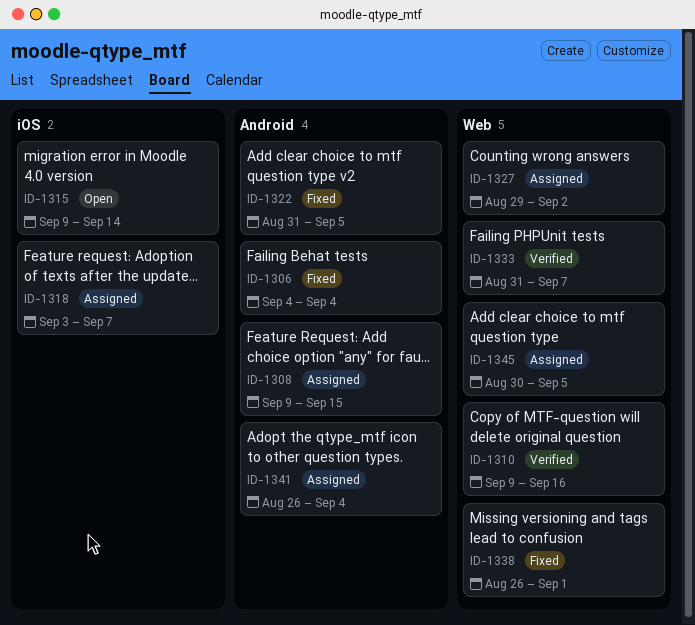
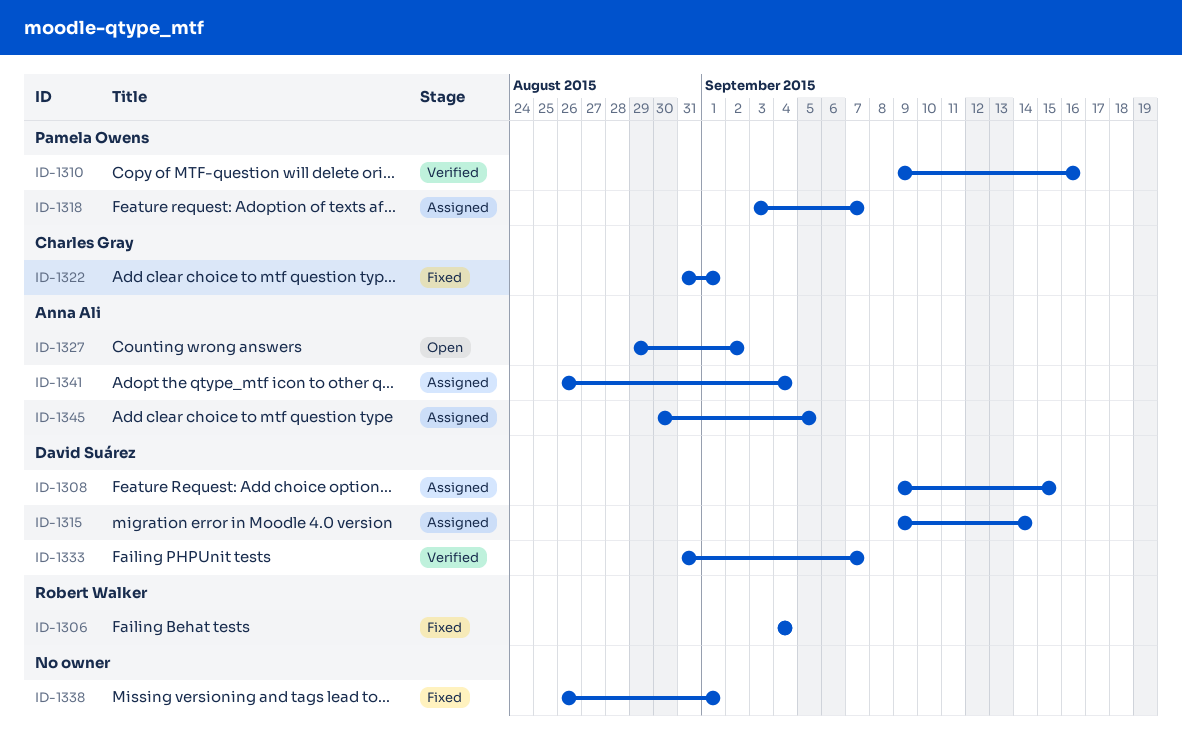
ID-1315, status: Open -> Assigned
ID-1322, due: Sep 5 -> Sep 1
ID-1327, status: Assigned -> Open

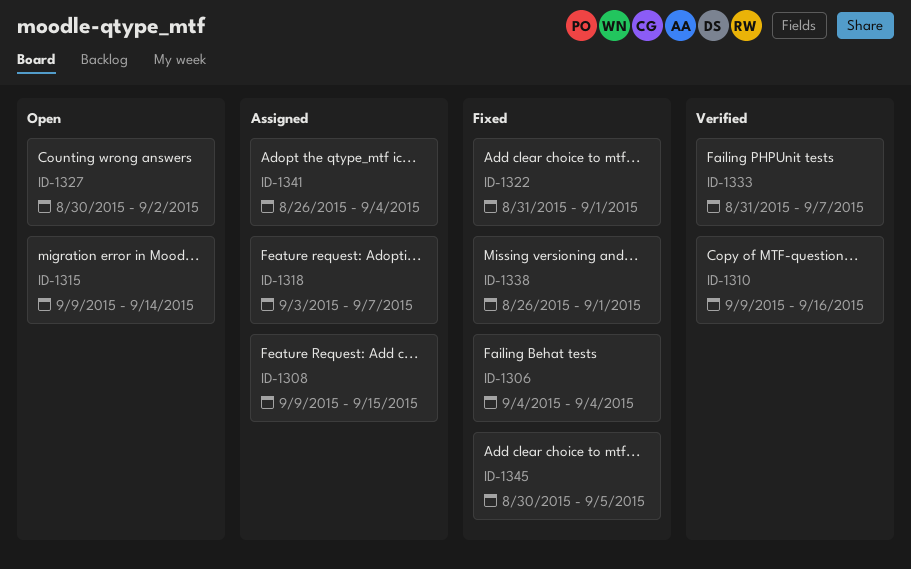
ID-1315, status: Assigned -> Open
ID-1327, start: Aug 29 -> Aug 30
ID-1345, status: Assigned -> Fixed

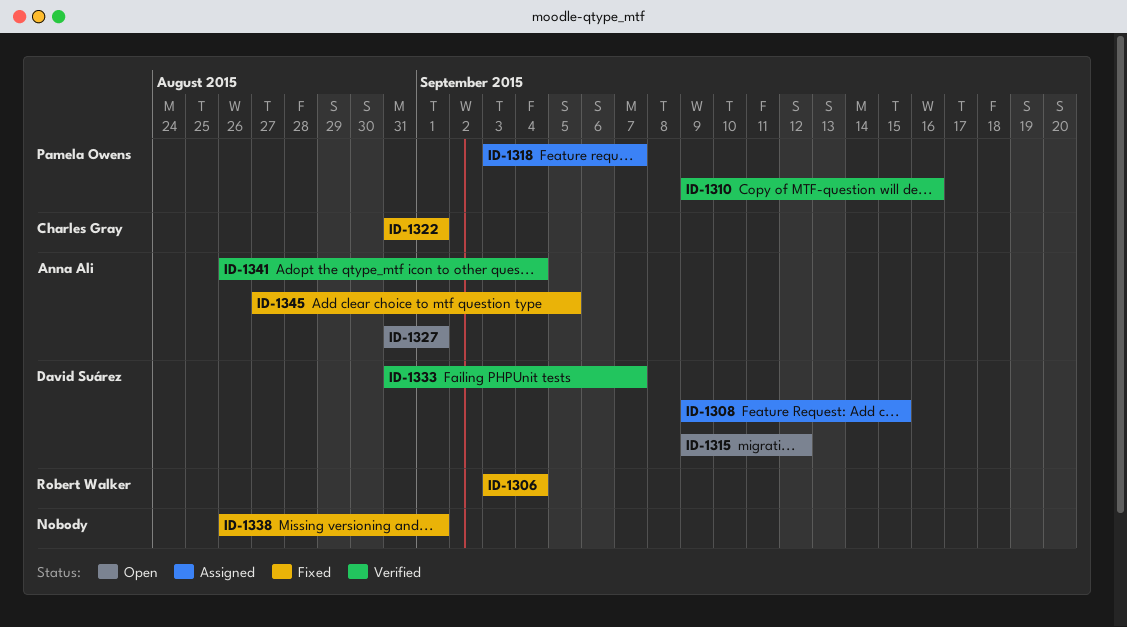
ID-1306, start: Sep 4 -> Sep 3
ID-1315, due: Sep 14 -> Sep 12
ID-1327, start: Aug 30 -> Aug 31
ID-1327, due: Sep 2 -> Sep 1
ID-1341, status: Assigned -> Verified
ID-1345, start: Aug 30 -> Aug 27

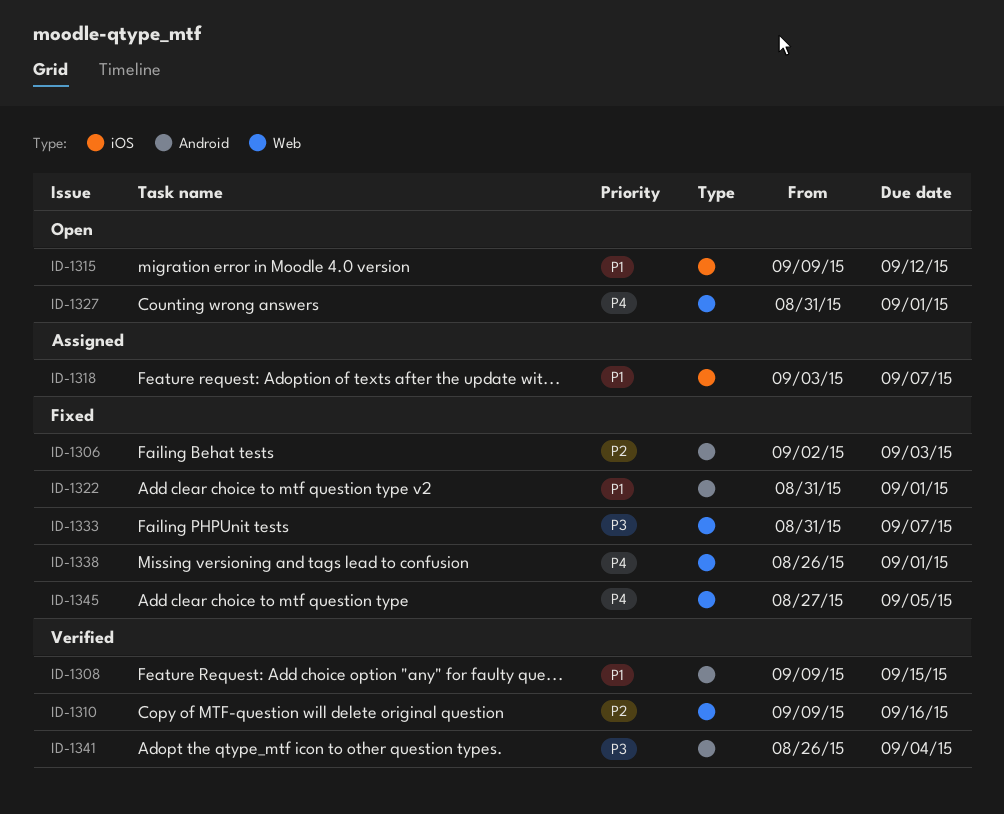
ID-1306, start: Sep 3 -> Sep 2
ID-1306, due: Sep 4 -> Sep 3
ID-1308, status: Assigned -> Verified
ID-1333, status: Verified -> Fixed

